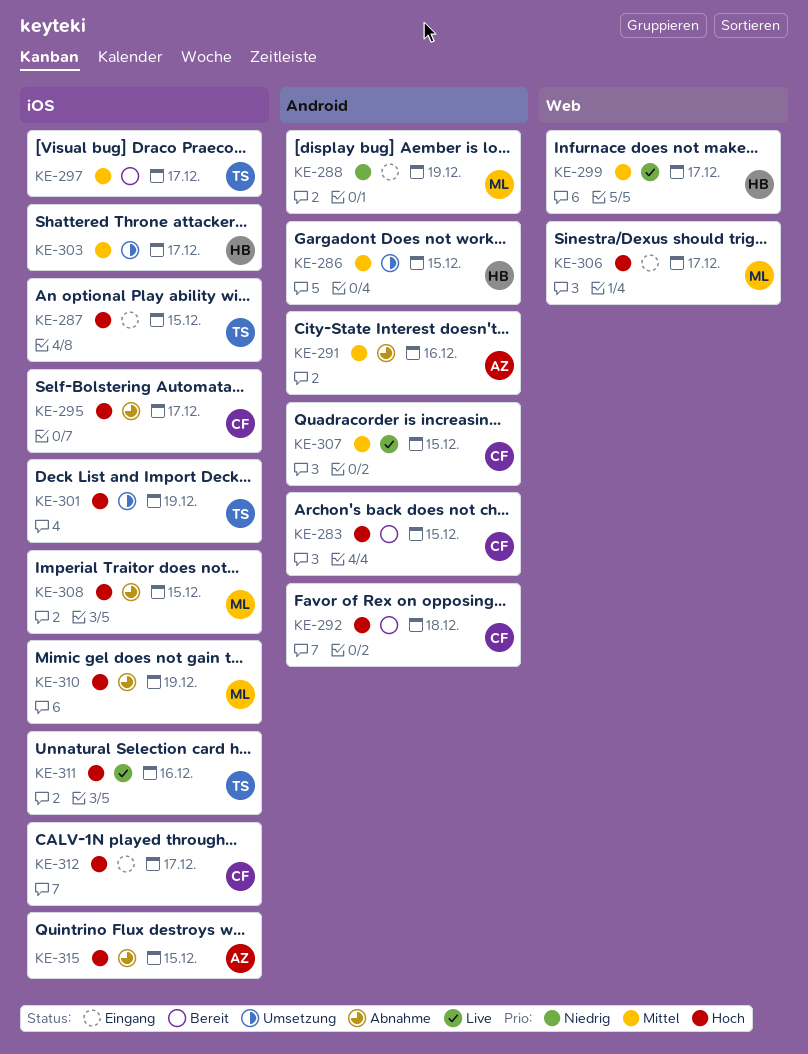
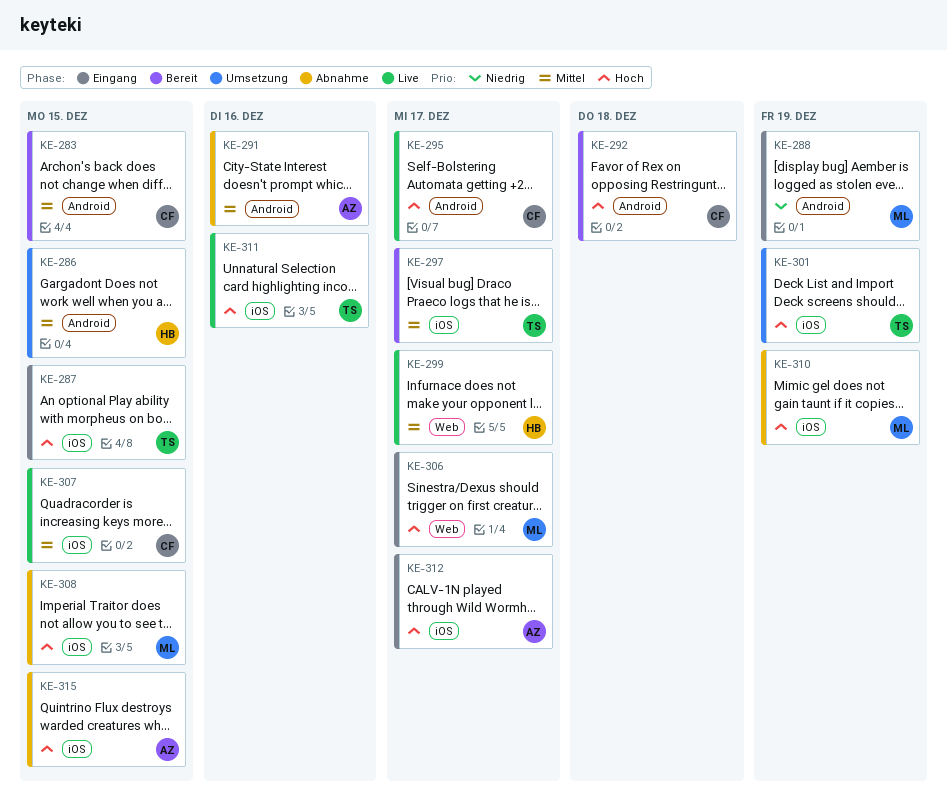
KE-283, priority: Hoch -> Mittel
KE-295, status: Abnahme -> Live
KE-295, label: iOS -> Android
KE-303: present -> none
KE-307, label: Android -> iOS
KE-312, owner: CF -> AZ

